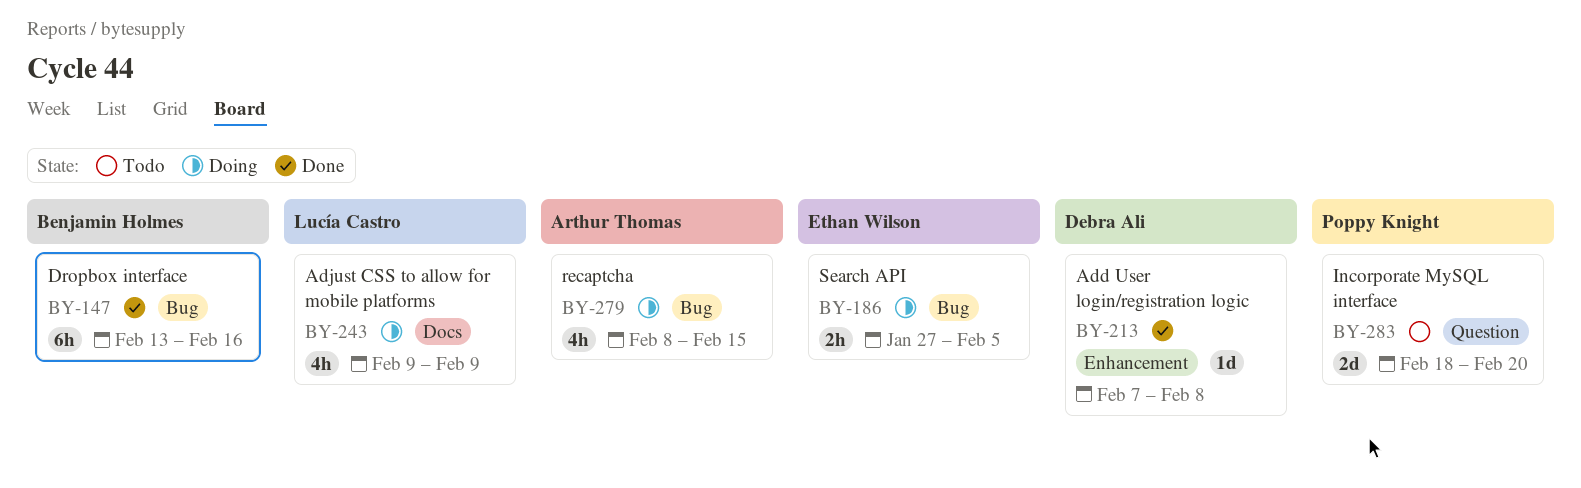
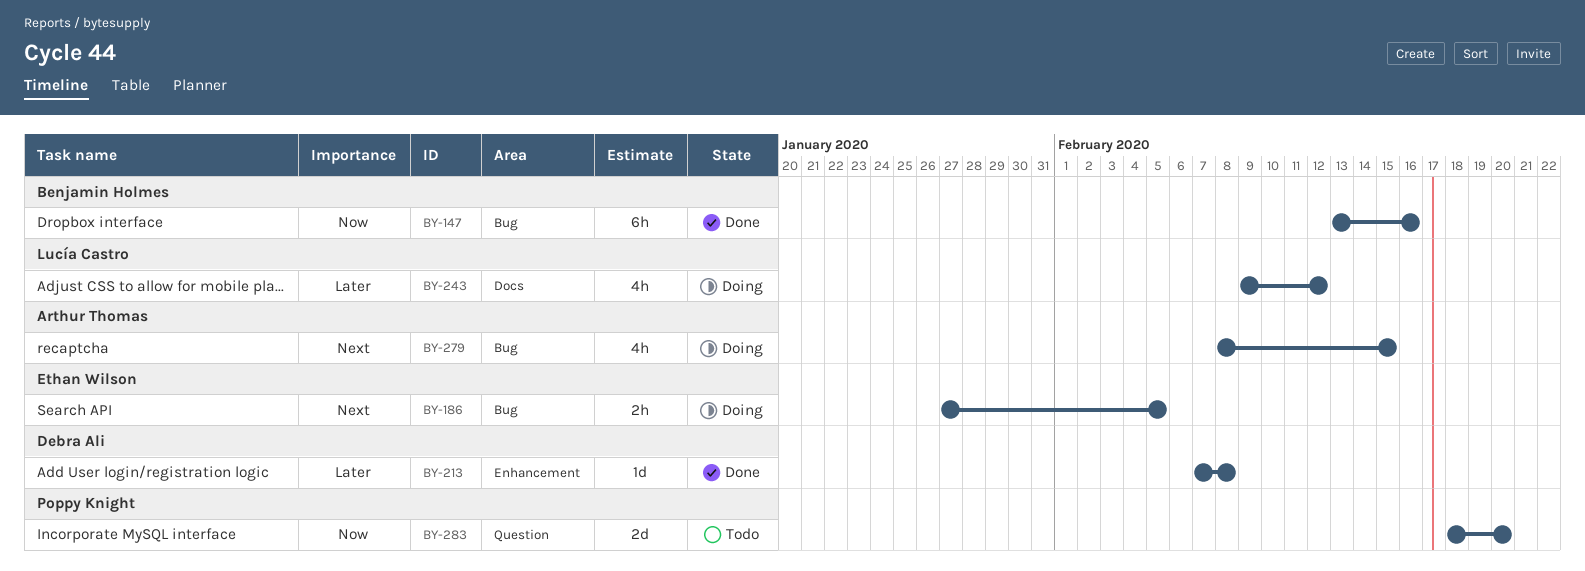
BY-243, due: Feb 9 -> Feb 12

